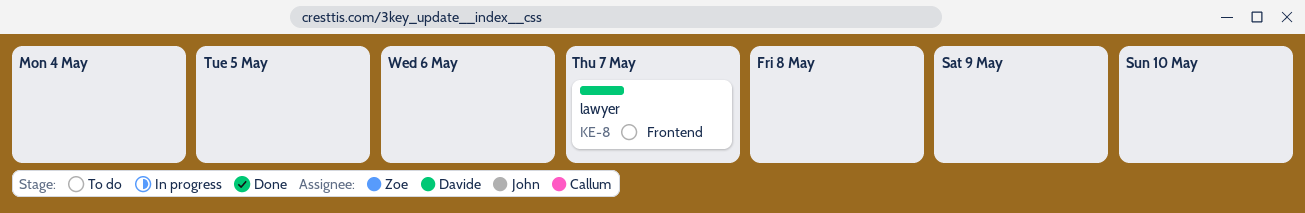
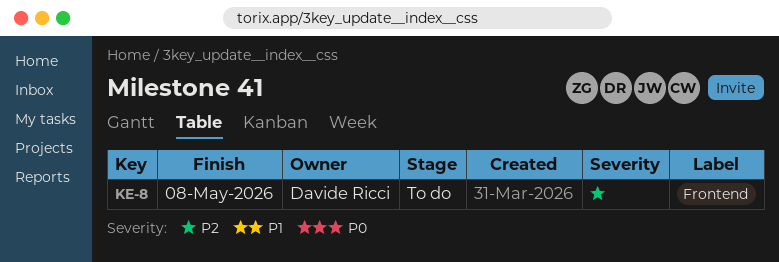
KE-8, due: May 7 -> May 8

